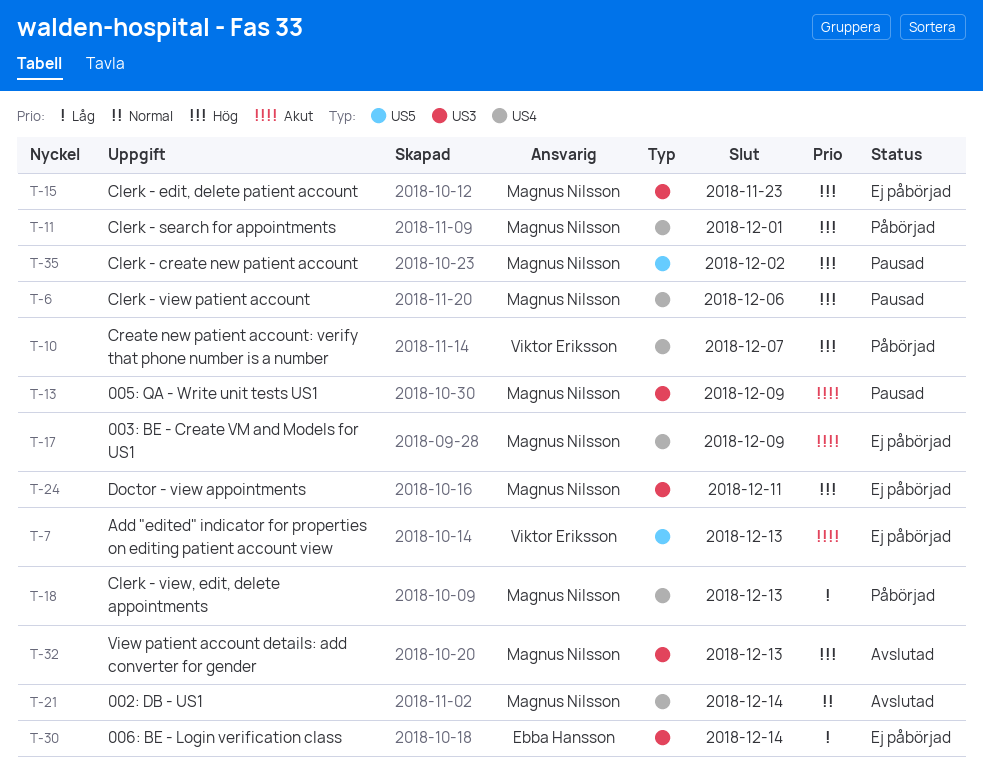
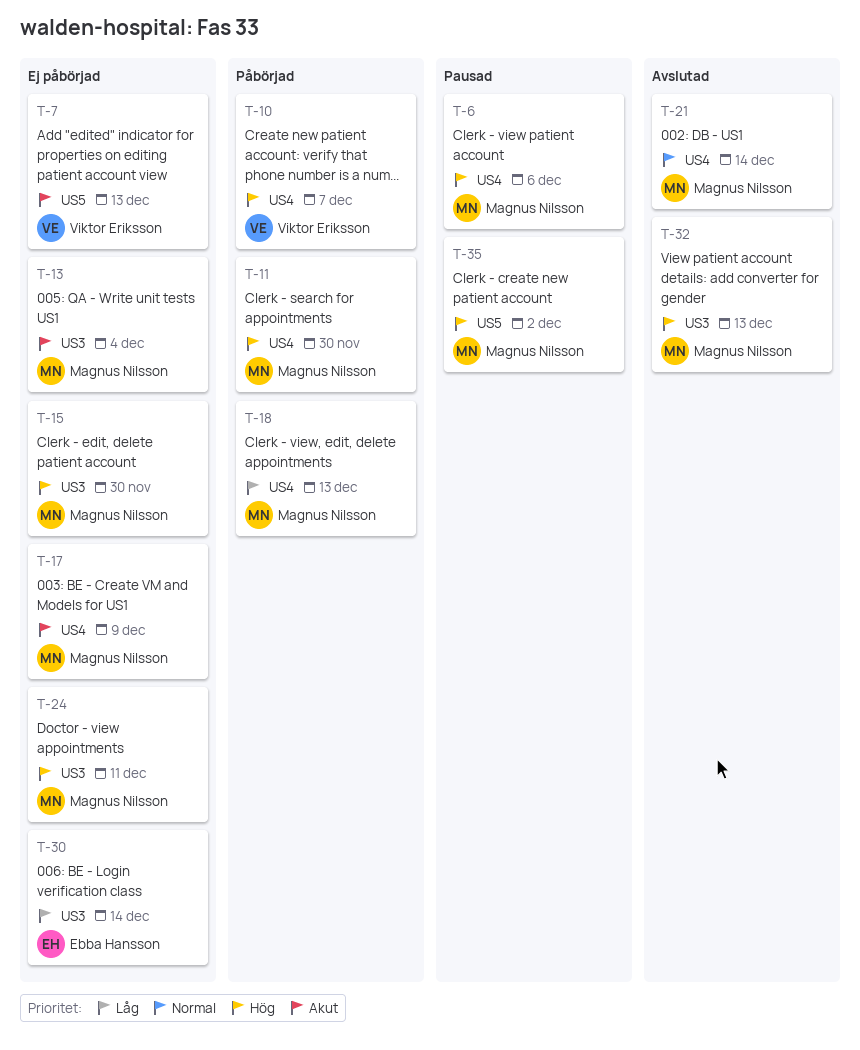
T-11, due: Dec 1 -> Nov 30
T-13, status: Pausad -> Ej påbörjad
T-13, due: Dec 9 -> Dec 4
T-15, due: Nov 23 -> Nov 30

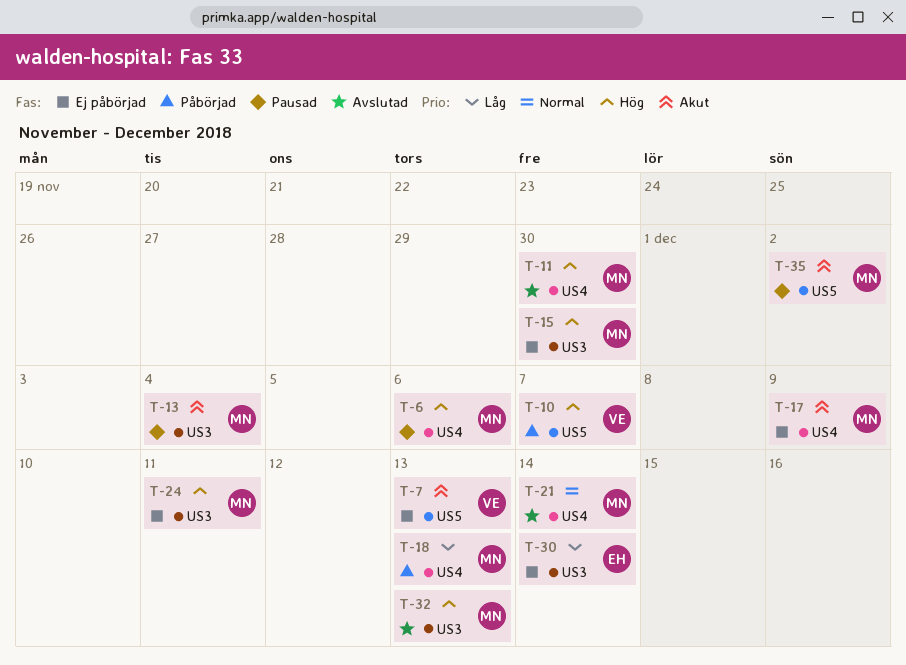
T-10, label: US4 -> US5
T-11, status: Påbörjad -> Avslutad
T-13, status: Ej påbörjad -> Pausad
T-35, priority: Hög -> Akut

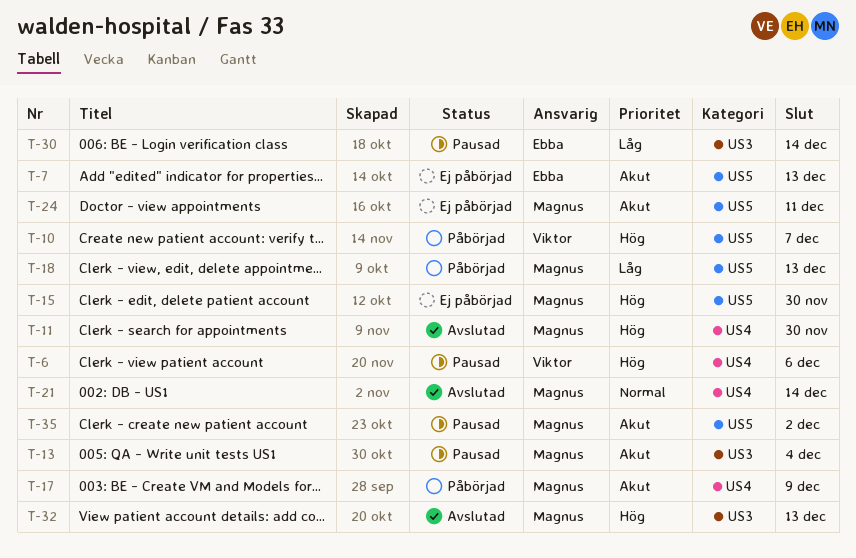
T-6, owner: Magnus -> Viktor
T-7, owner: Viktor -> Ebba
T-15, label: US3 -> US5
T-17, status: Ej påbörjad -> Påbörjad
T-18, label: US4 -> US5
T-24, priority: Hög -> Akut
T-24, label: US3 -> US5
T-30, status: Ej påbörjad -> Pausad

